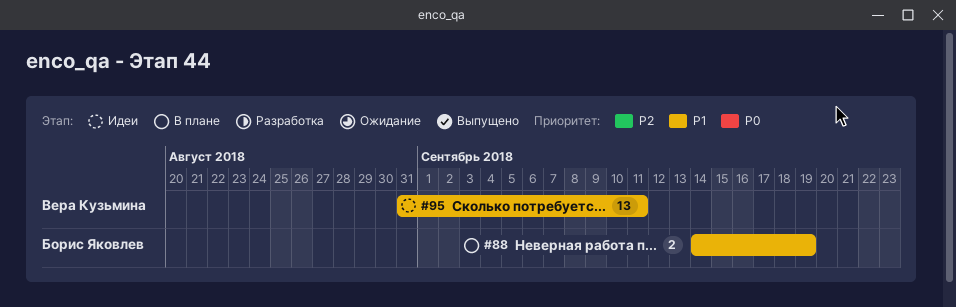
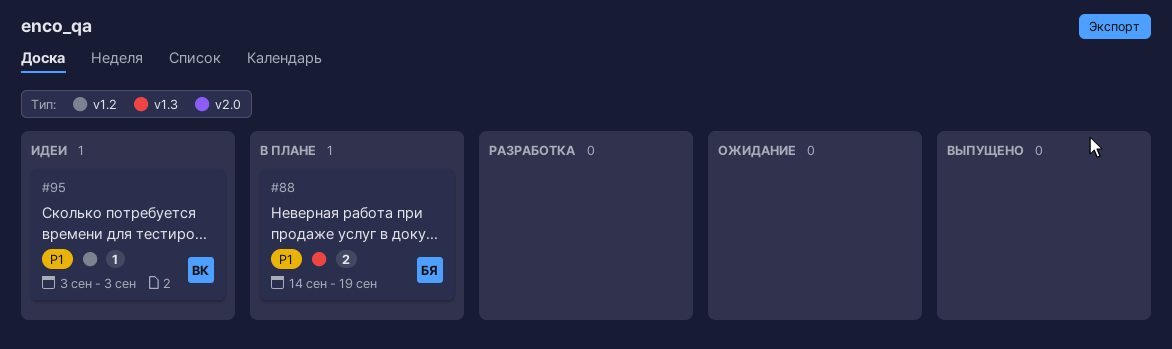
#95, estimate: 13 -> 1
#95, start: Aug 31 -> Sep 3
#95, due: Sep 11 -> Sep 3

